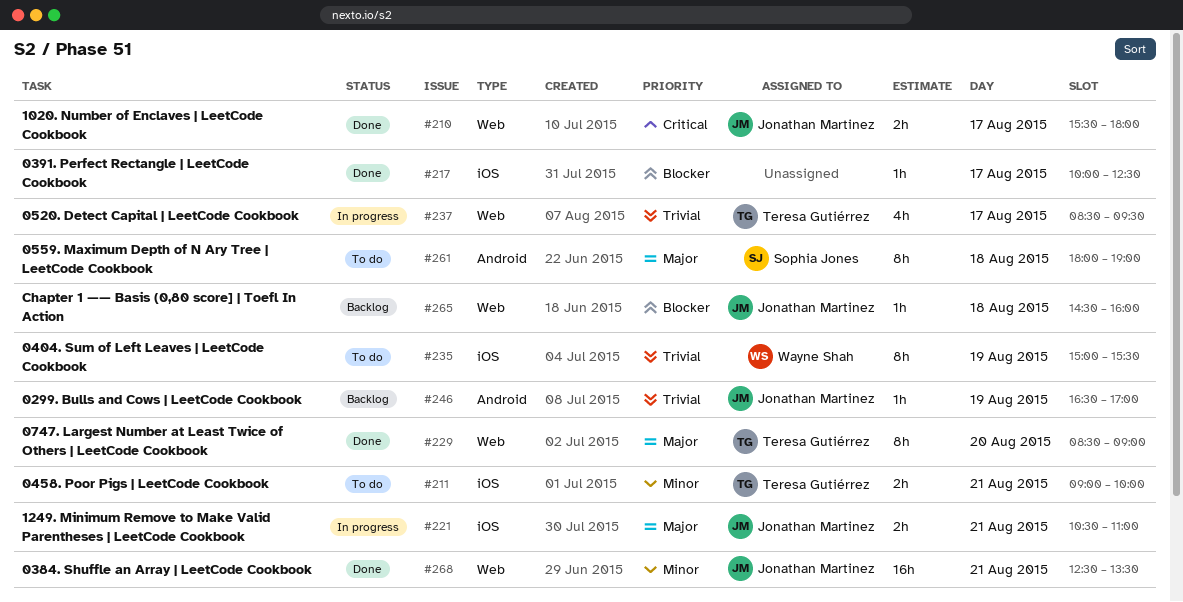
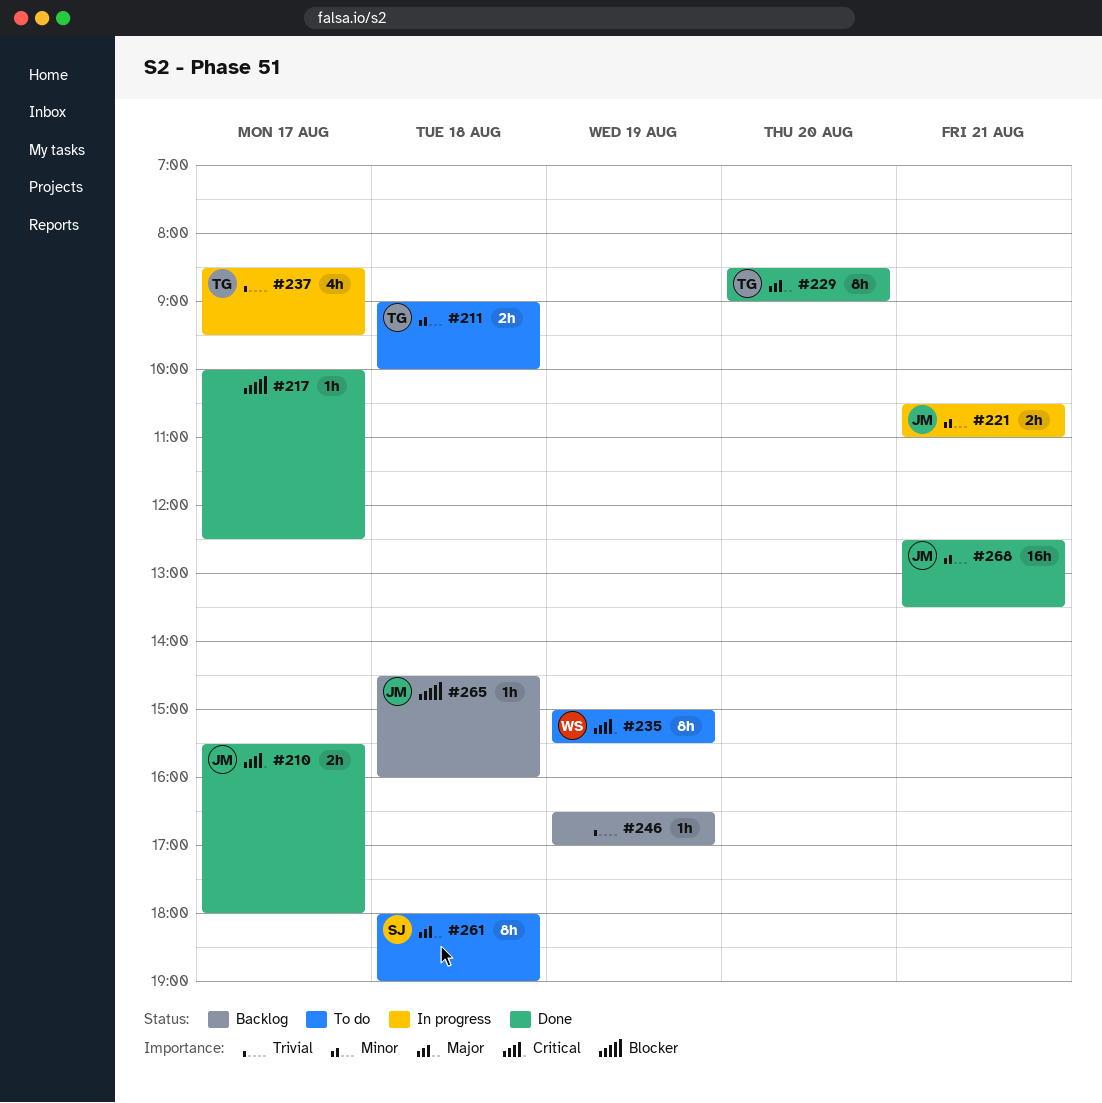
#211, day: Aug 21 -> Aug 18
#221, priority: Major -> Minor
#235, priority: Trivial -> Critical
#246, owner: Jonathan Martinez -> none

